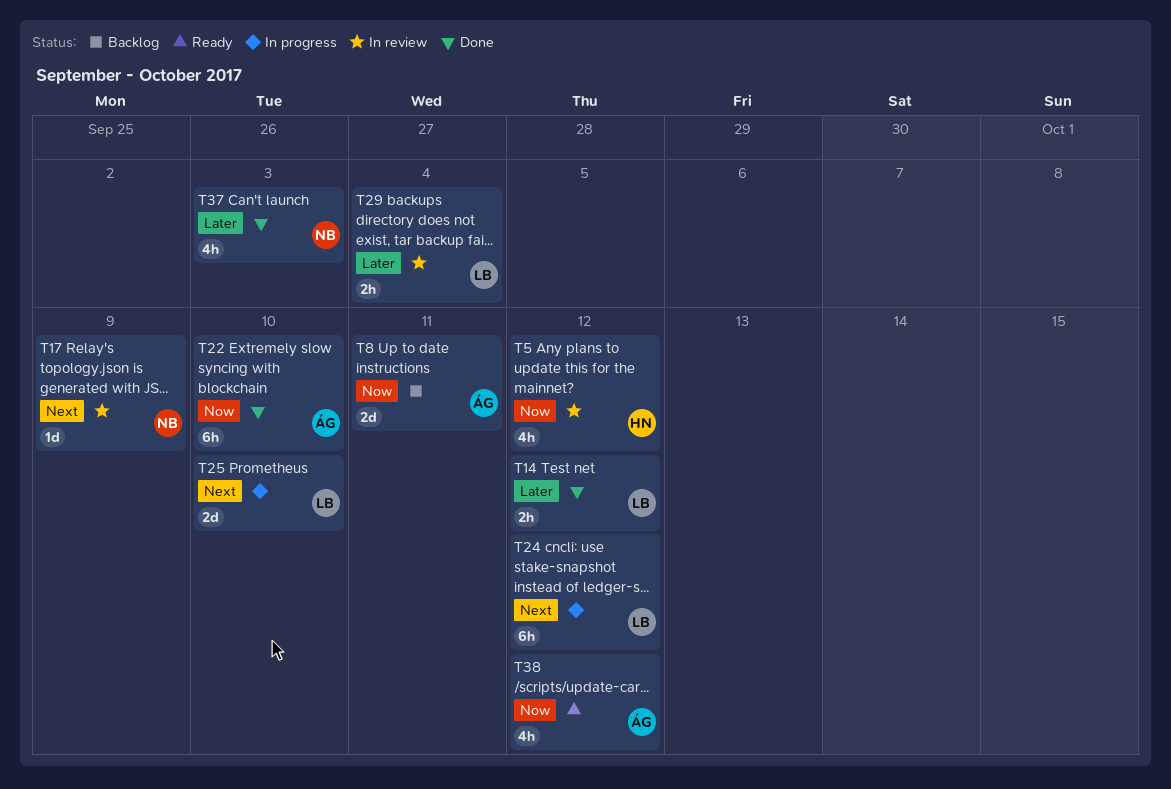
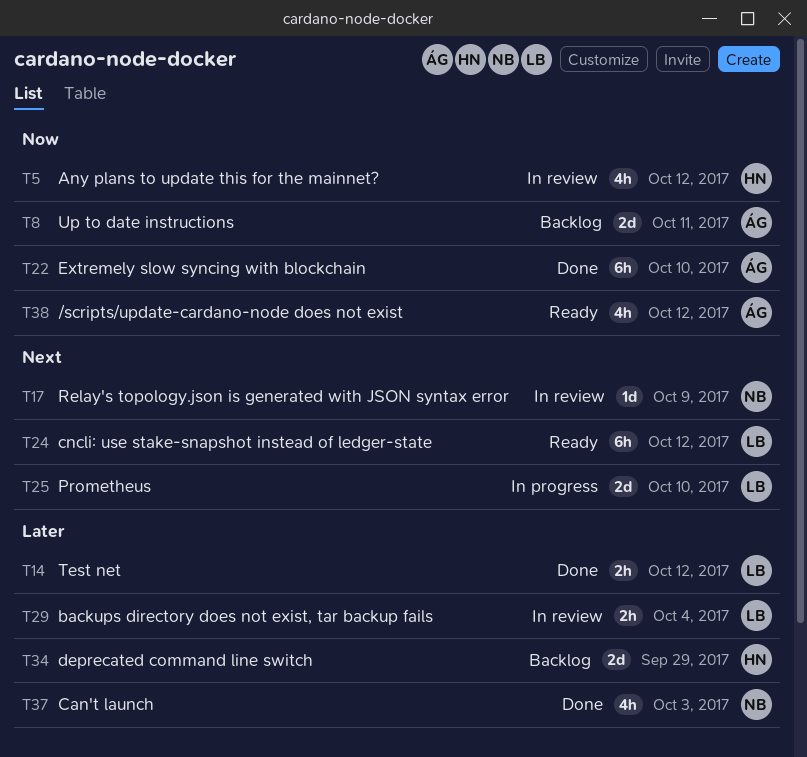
T24, status: In progress -> Ready
T34: none -> present

